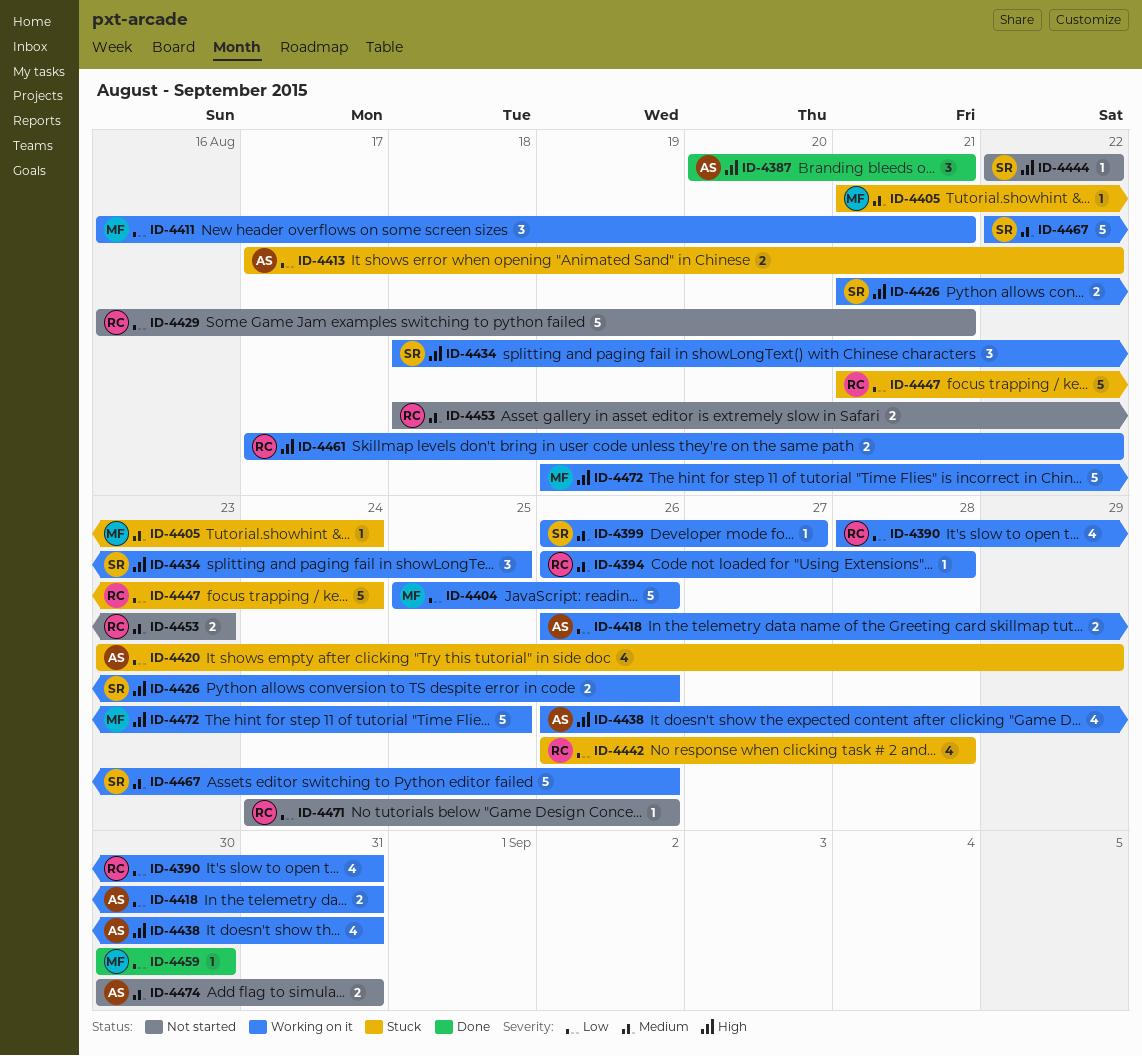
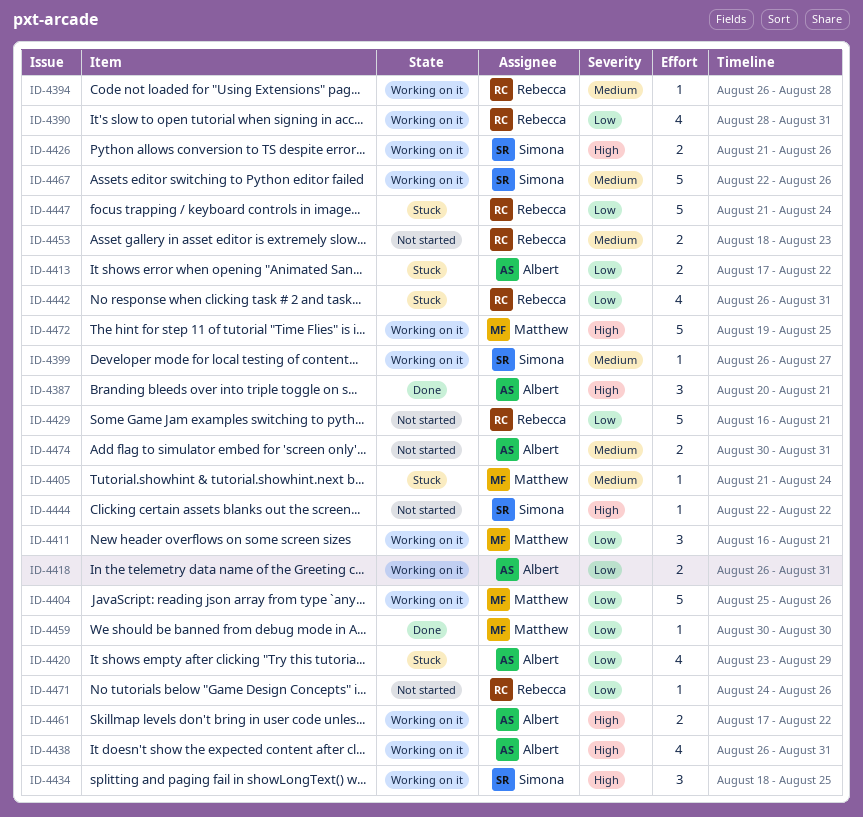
ID-4442, due: Aug 28 -> Aug 31
ID-4461, owner: Rebecca -> Albert

